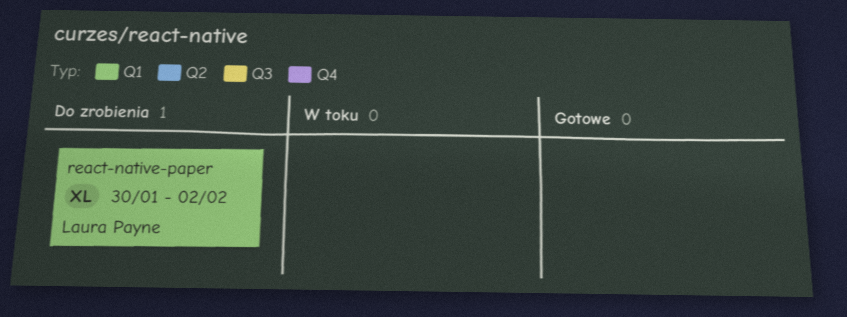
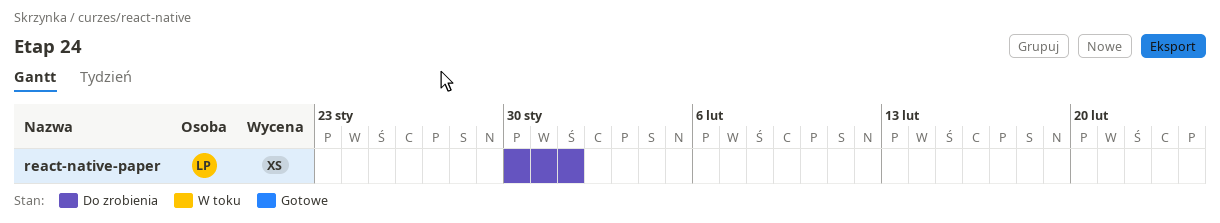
react-native-paper, estimate: XL -> XS
react-native-paper, due: Feb 2 -> Feb 1

